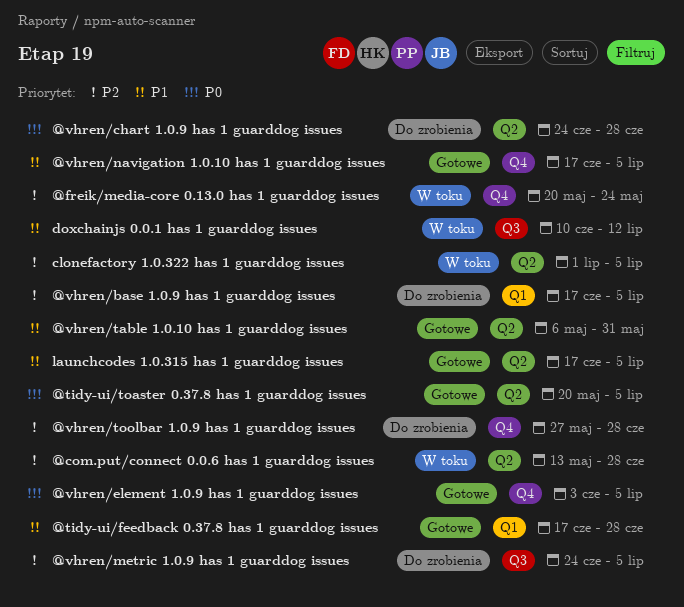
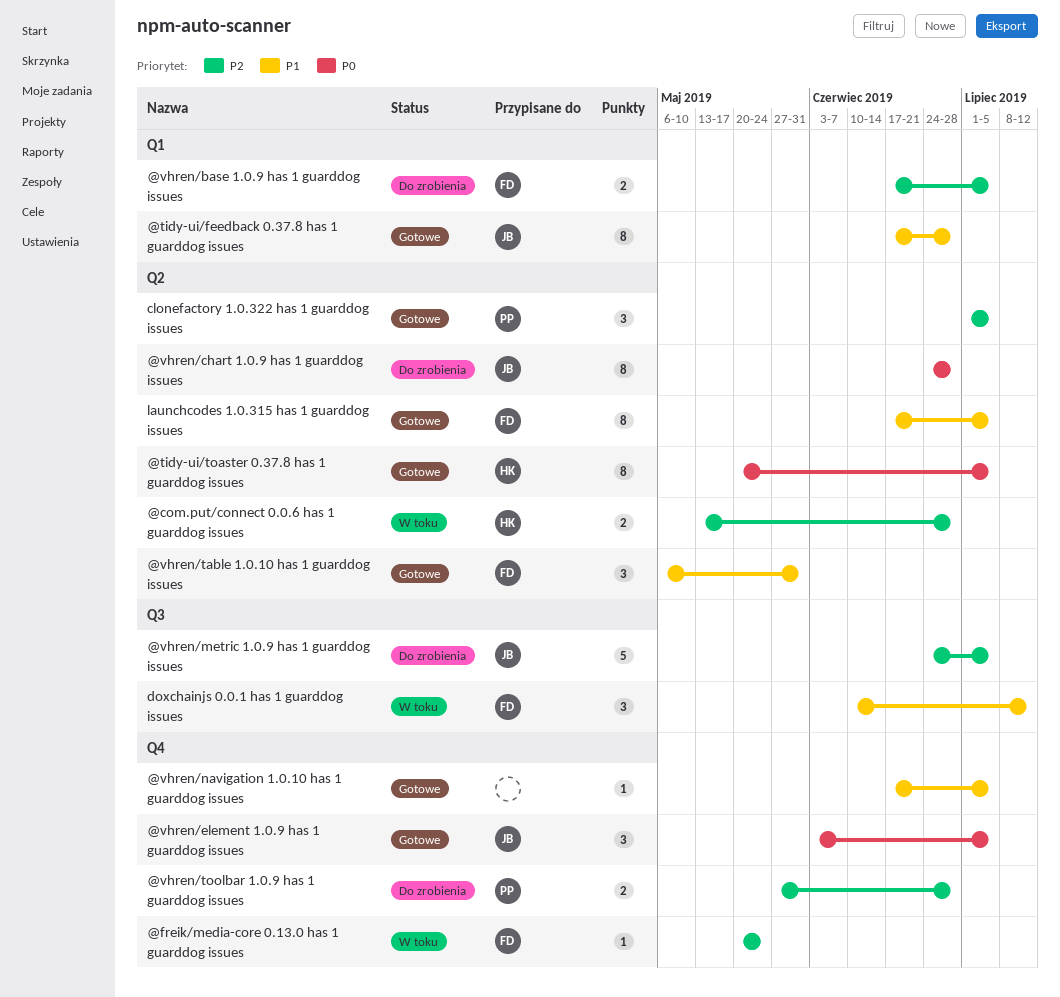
clonefactory 1.0.322 has 1 guarddog issues, status: W toku -> Gotowe

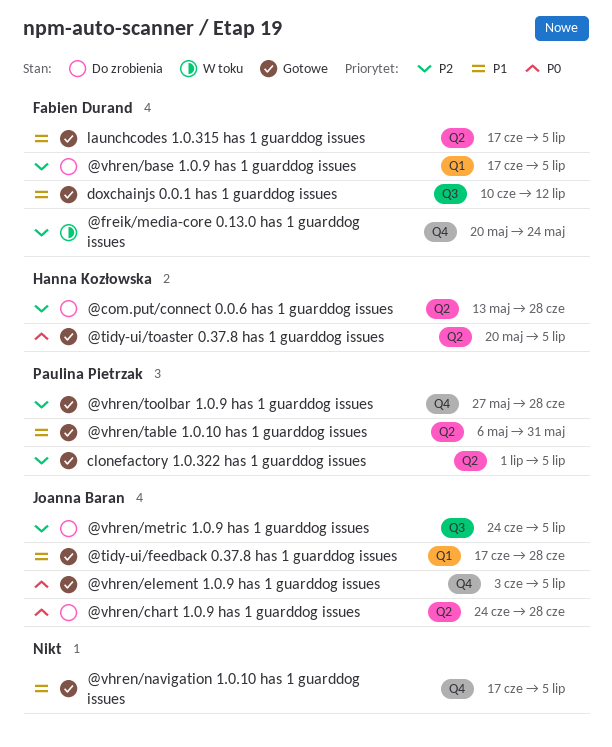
@com.put/connect 0.0.6 has 1 guarddog issues, status: W toku -> Do zrobienia
@vhren/table 1.0.10 has 1 guarddog issues, owner: Fabien Durand -> Paulina Pietrzak
@vhren/toolbar 1.0.9 has 1 guarddog issues, status: Do zrobienia -> Gotowe
doxchainjs 0.0.1 has 1 guarddog issues, status: W toku -> Gotowe

